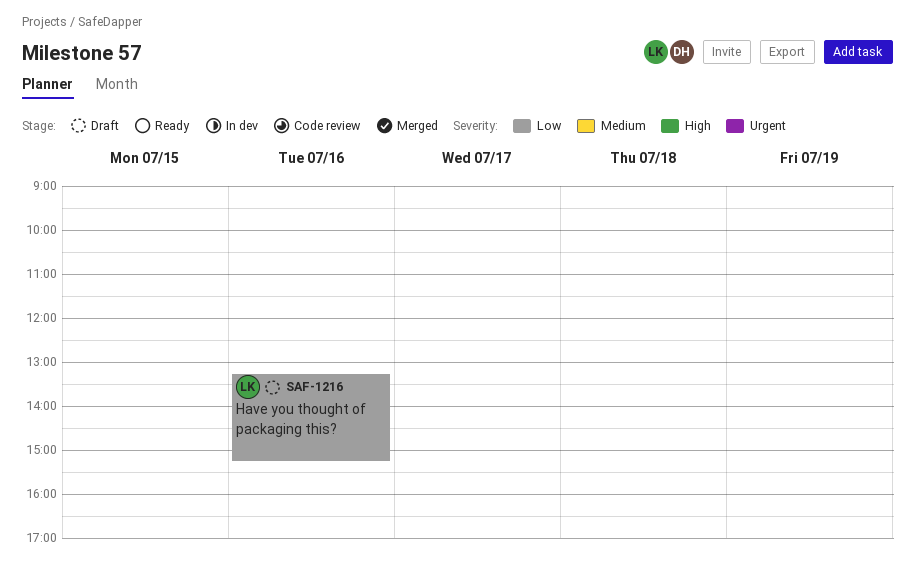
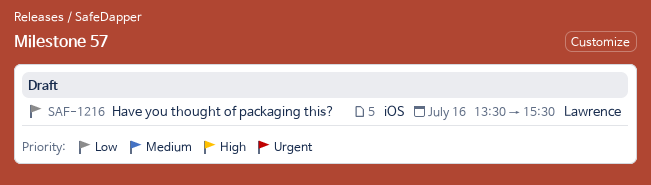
SAF-1216, begins: 13:15 -> 13:30
SAF-1216, ends: 15:15 -> 15:30

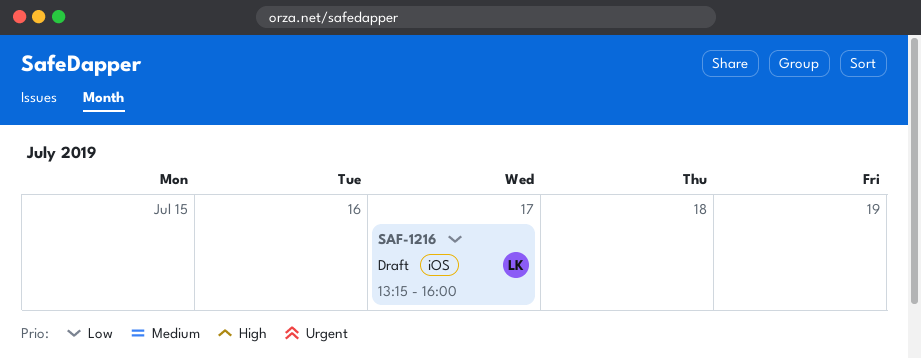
SAF-1216, day: Jul 16 -> Jul 17
SAF-1216, begins: 13:30 -> 13:15
SAF-1216, ends: 15:30 -> 16:00

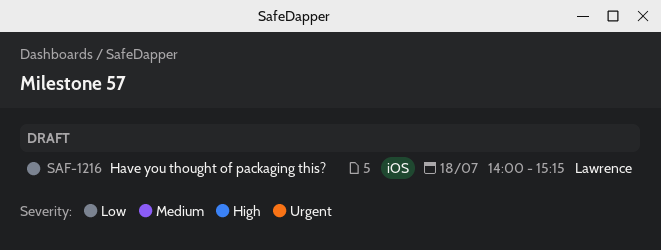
SAF-1216, day: Jul 17 -> Jul 18
SAF-1216, begins: 13:15 -> 14:00
SAF-1216, ends: 16:00 -> 15:15

